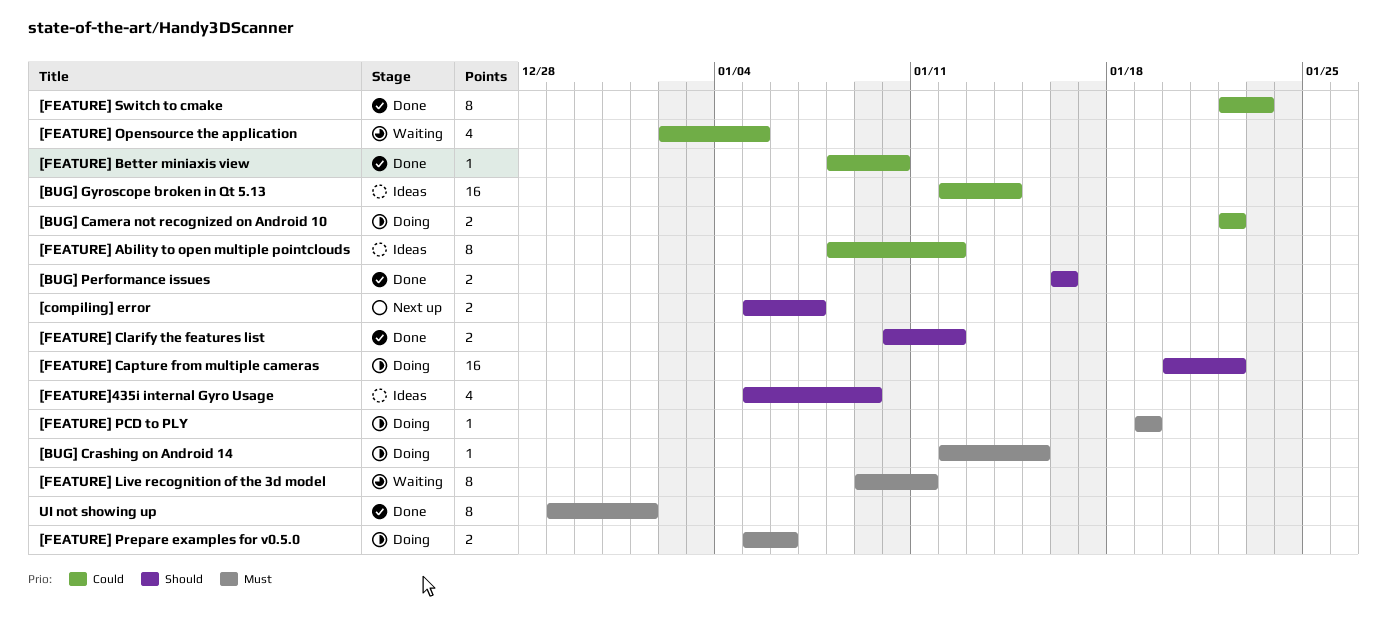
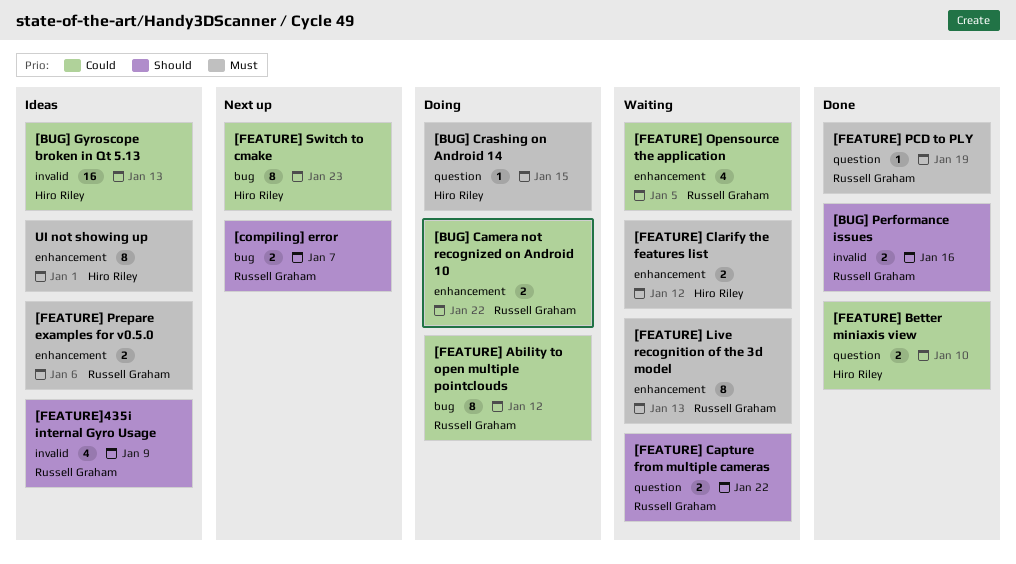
[BUG] Gyroscope broken in Qt 5.13, due: Jan 14 -> Jan 13
[FEATURE] Ability to open multiple pointclouds, status: Ideas -> Doing
[FEATURE] Better miniaxis view, estimate: 1 -> 2
[FEATURE] Capture from multiple cameras, status: Doing -> Waiting
[FEATURE] Capture from multiple cameras, estimate: 16 -> 2
[FEATURE] Clarify the features list, status: Done -> Waiting
[FEATURE] Clarify the features list, priority: Should -> Must
[FEATURE] Live recognition of the 3d model, due: Jan 11 -> Jan 13
[FEATURE] PCD to PLY, status: Doing -> Done
[FEATURE] Prepare examples for v0.5.0, status: Doing -> Ideas
[FEATURE] Switch to cmake, status: Done -> Next up
UI not showing up, status: Done -> Ideas

